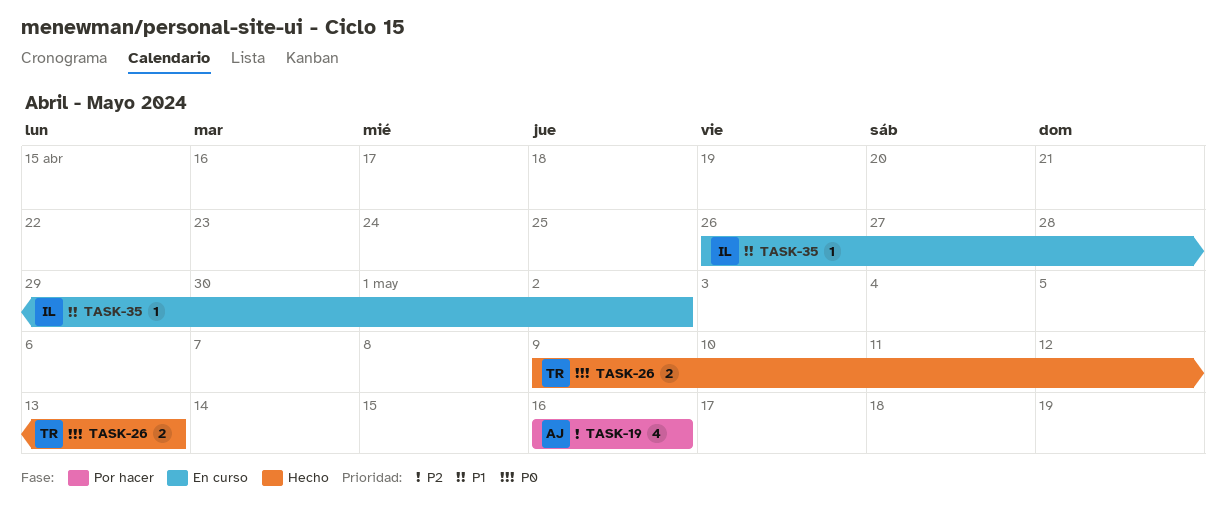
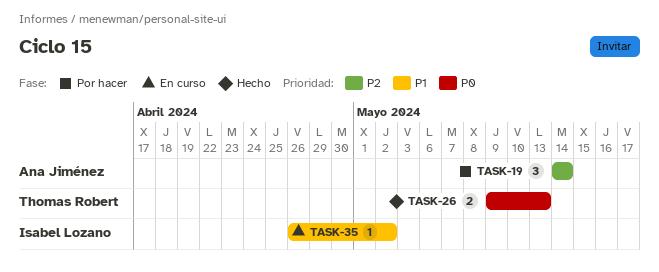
TASK-19, estimate: 4 -> 3
TASK-19, start: May 16 -> May 14
TASK-19, due: May 16 -> May 14

